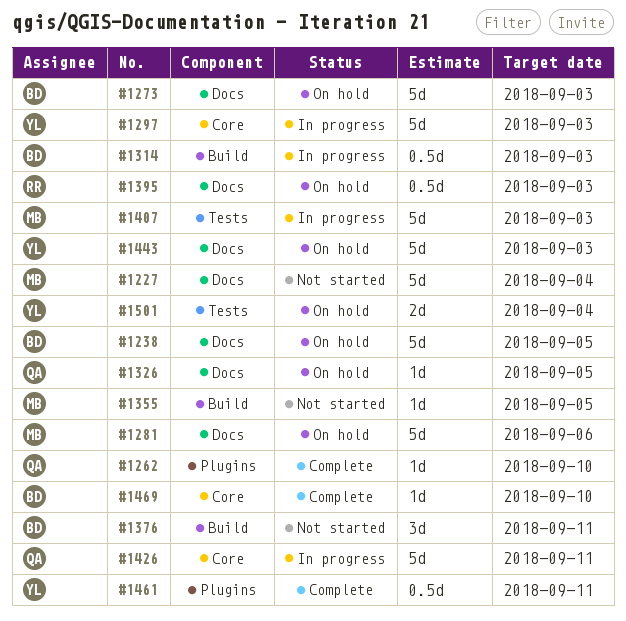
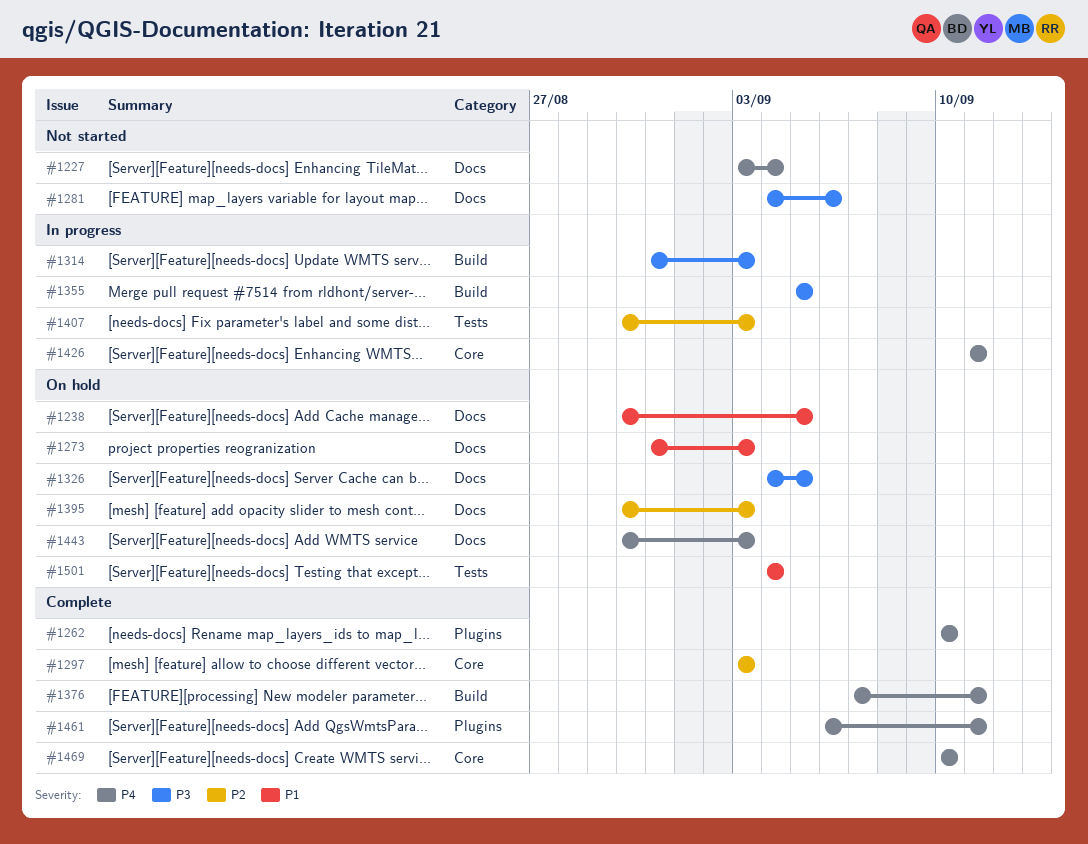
#1281, status: On hold -> Not started
#1297, status: In progress -> Complete
#1355, status: Not started -> In progress
#1376, status: Not started -> Complete

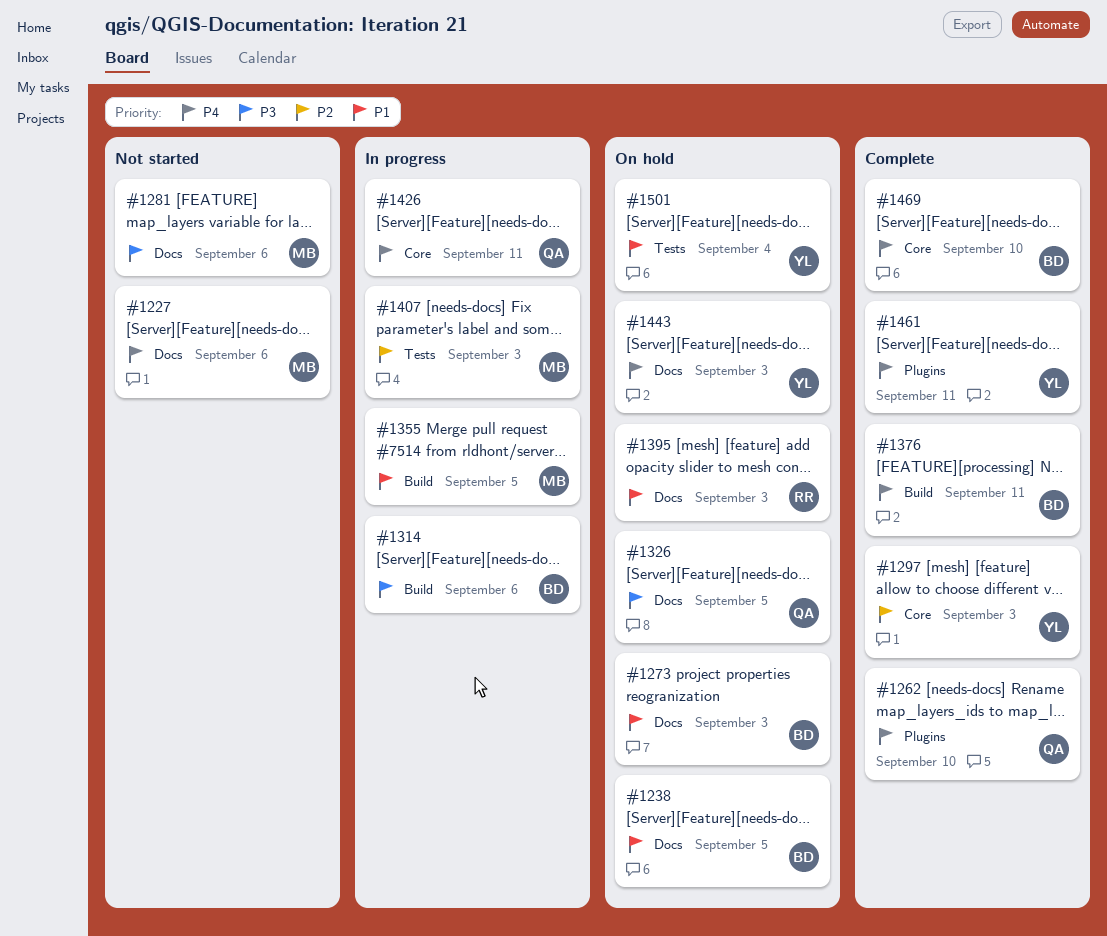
#1227, due: Sep 4 -> Sep 6
#1314, due: Sep 3 -> Sep 6
#1355, priority: P3 -> P1
#1395, priority: P2 -> P1

